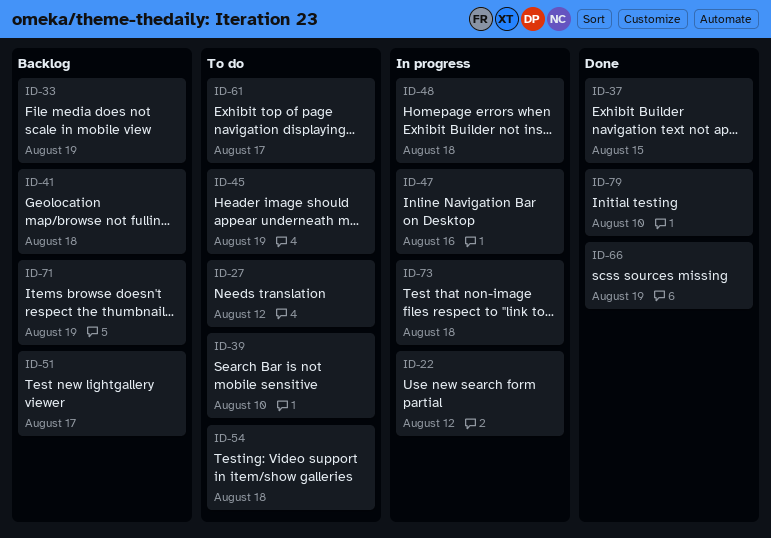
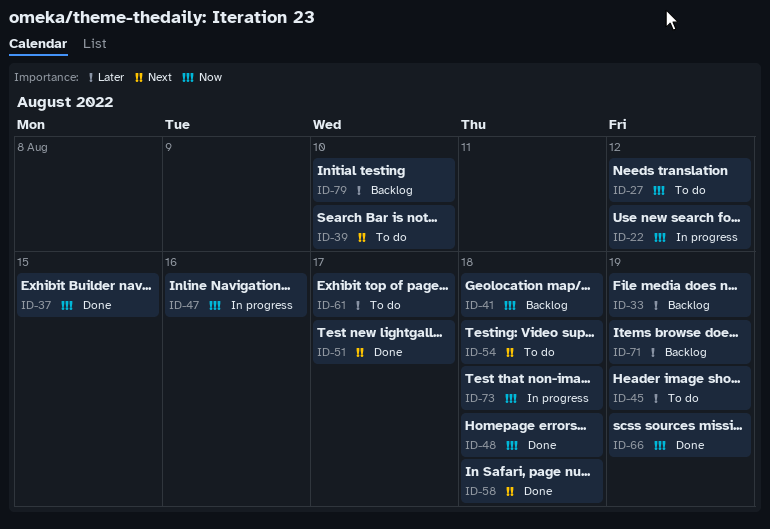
ID-48, status: In progress -> Done
ID-51, status: Backlog -> Done
ID-58: none -> present
ID-79, status: Done -> Backlog

